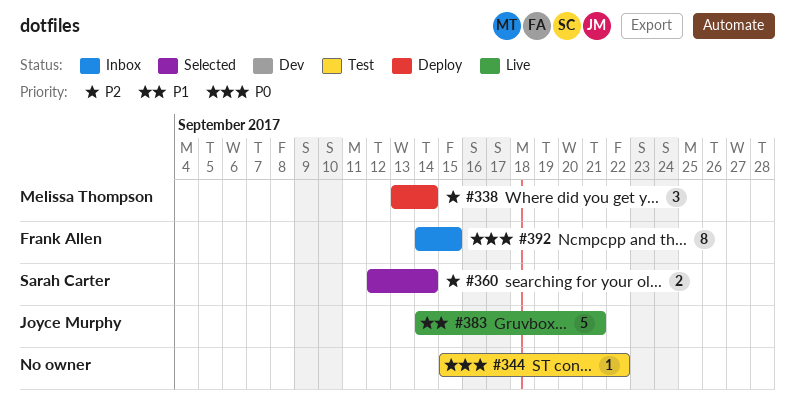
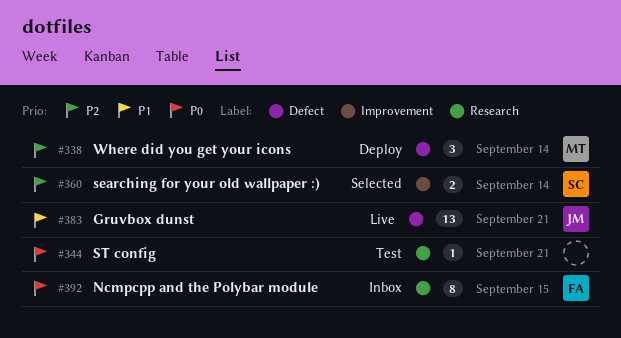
#344, due: Sep 22 -> Sep 21
#383, estimate: 5 -> 13

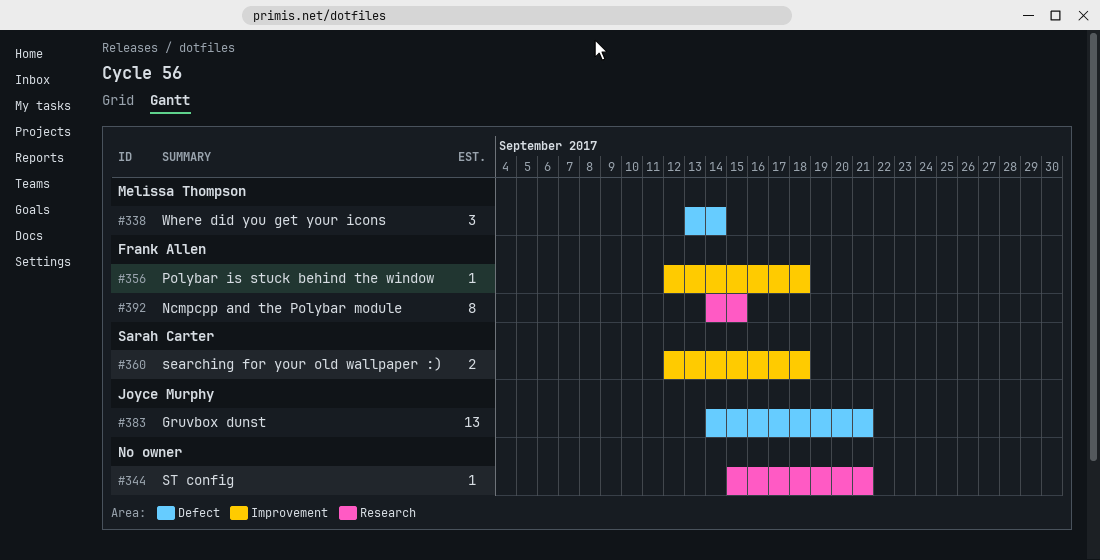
#356: none -> present
#360, due: Sep 14 -> Sep 18

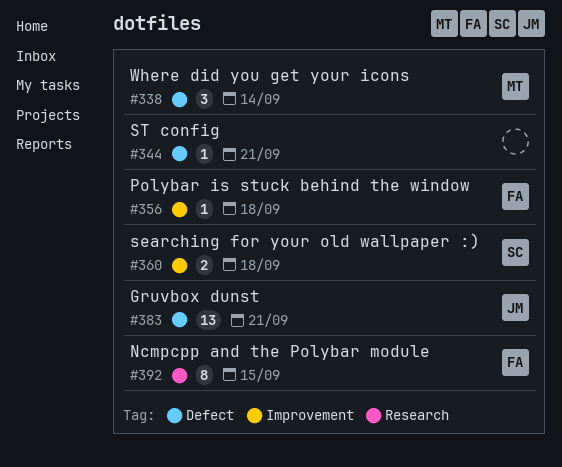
#344, label: Research -> Defect

